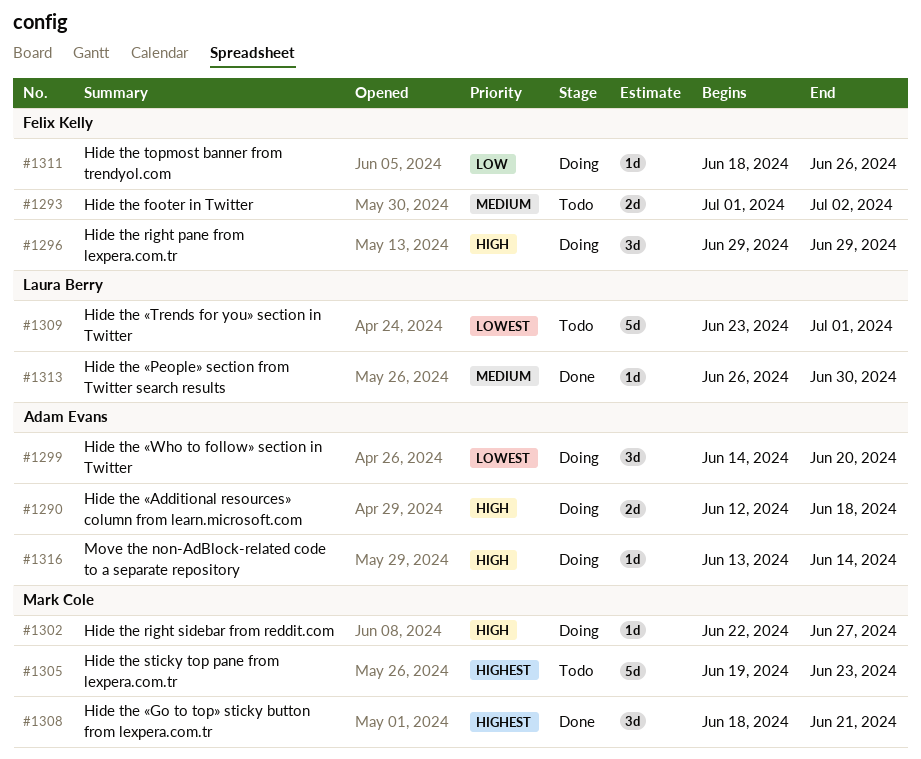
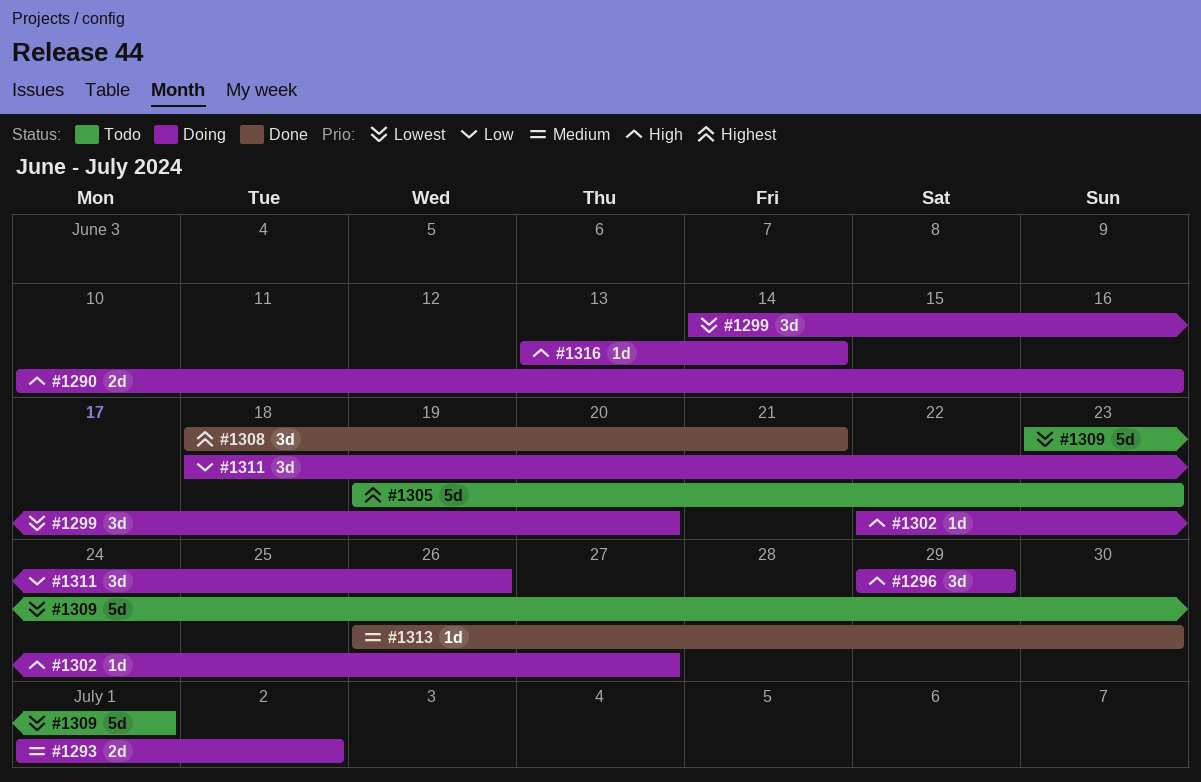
#1290, start: Jun 12 -> Jun 10
#1290, due: Jun 18 -> Jun 16
#1293, status: Todo -> Doing
#1311, estimate: 1d -> 3d

